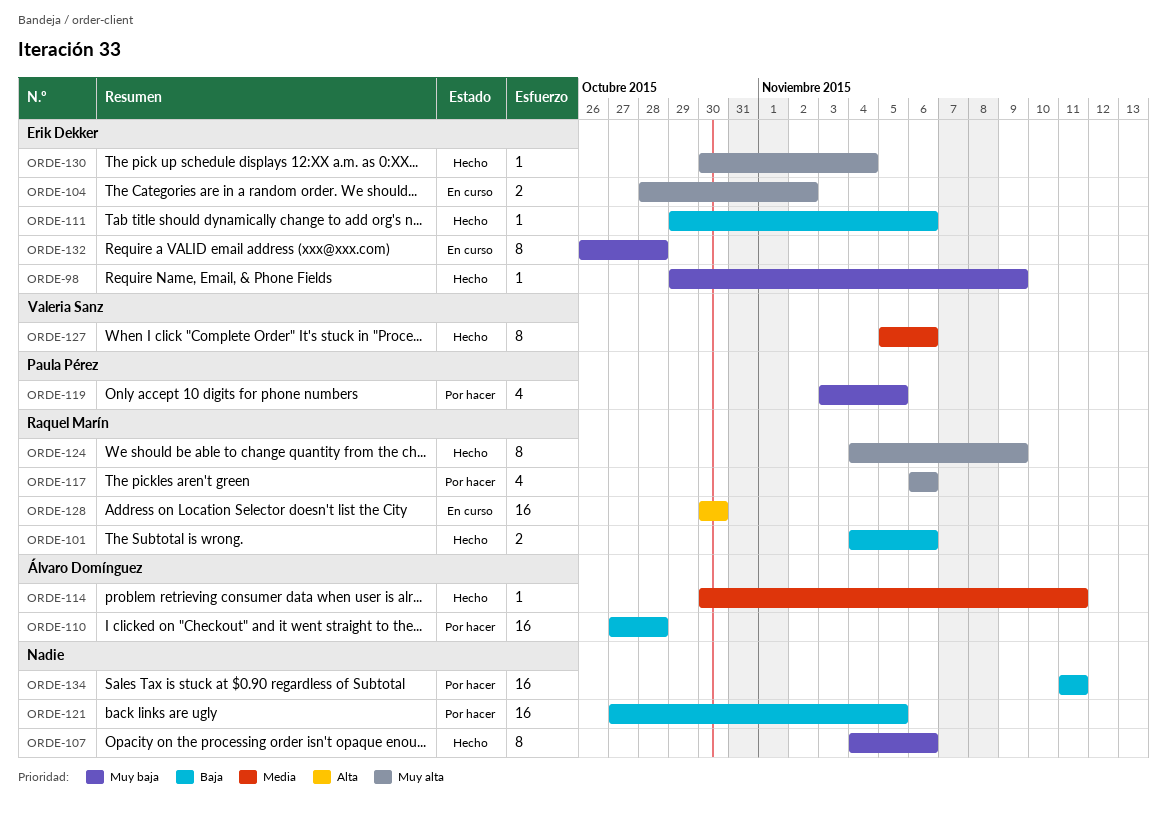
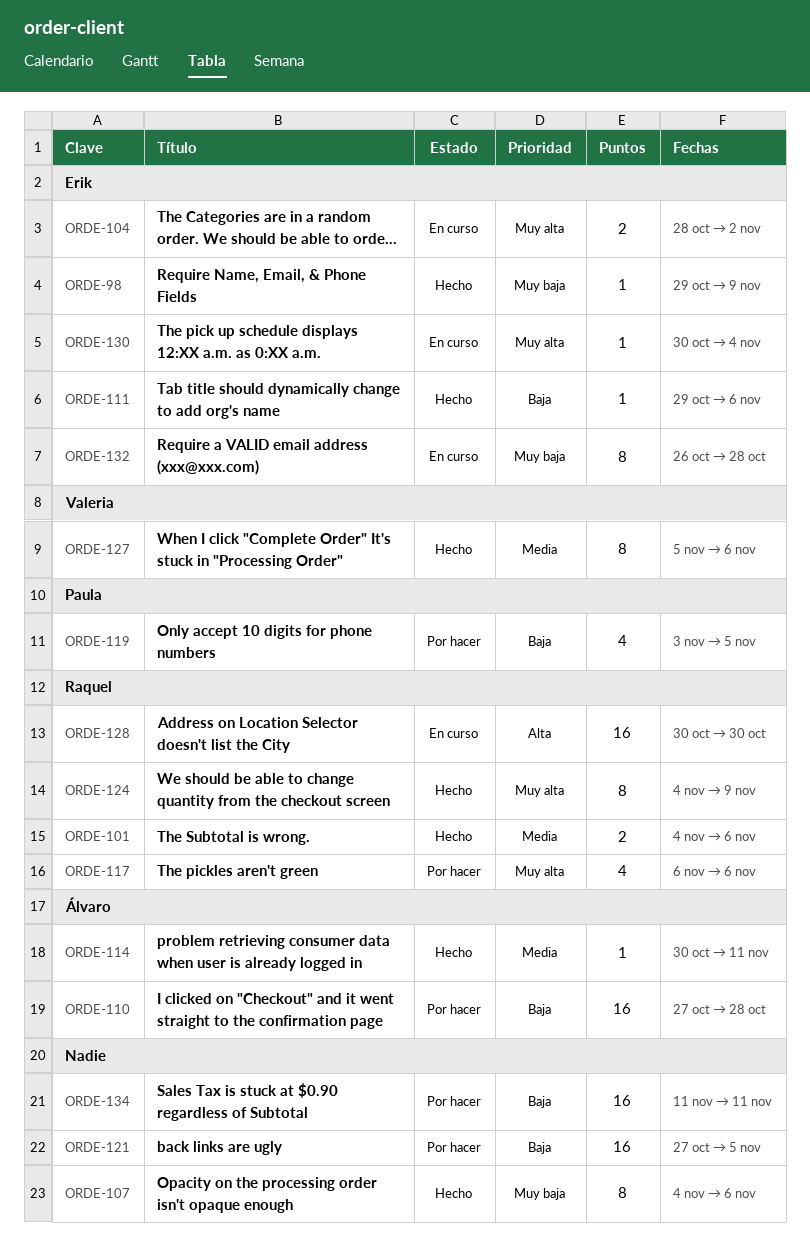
ORDE-101, priority: Baja -> Media
ORDE-119, priority: Muy baja -> Baja
ORDE-130, status: Hecho -> En curso

